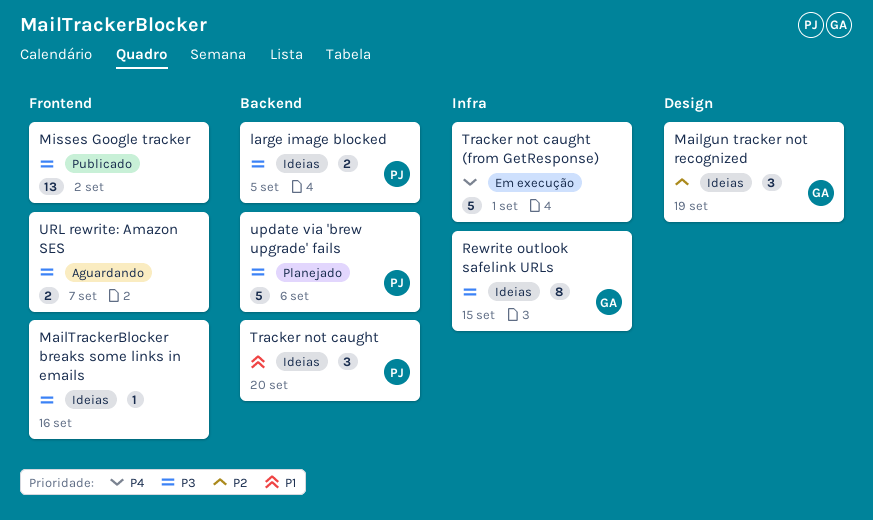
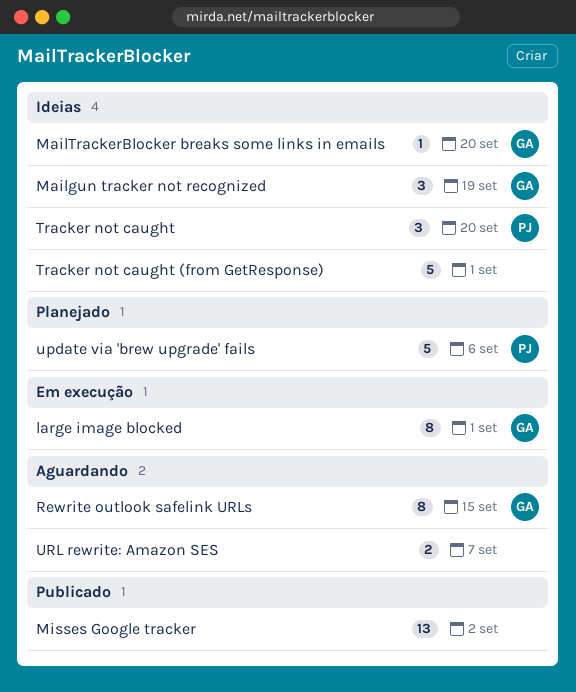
large image blocked, status: Ideias -> Em execução
large image blocked, owner: PJ -> GA
large image blocked, estimate: 2 -> 8
large image blocked, due: Sep 5 -> Sep 1
MailTrackerBlocker breaks some links in emails, owner: none -> GA
MailTrackerBlocker breaks some links in emails, due: Sep 16 -> Sep 20
Rewrite outlook safelink URLs, status: Ideias -> Aguardando
Tracker not caught (from GetResponse), status: Em execução -> Ideias

